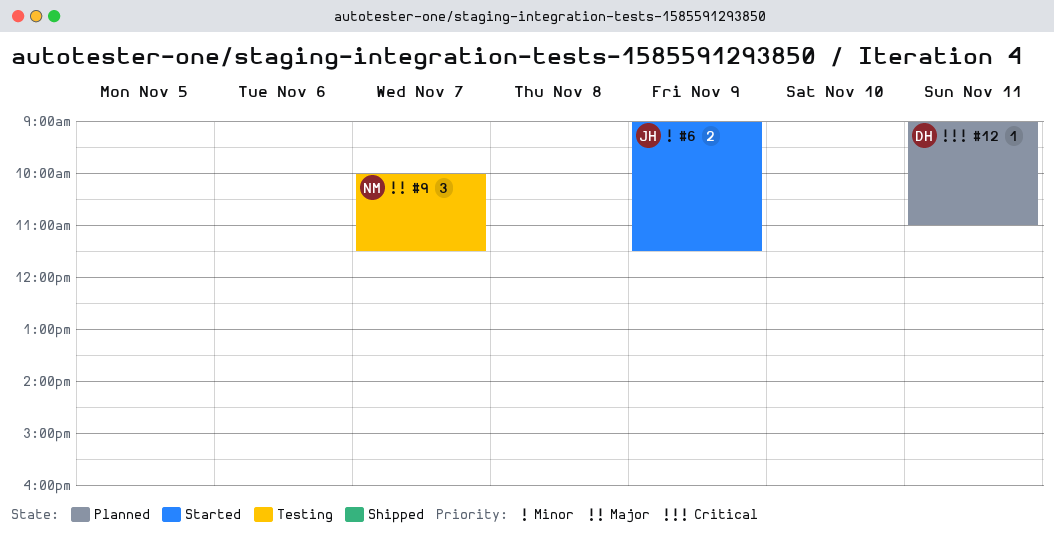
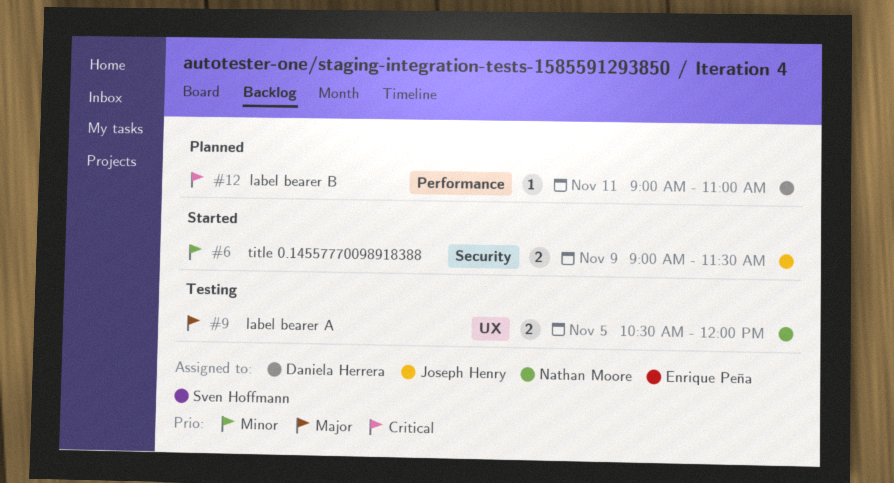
#9, estimate: 3 -> 2
#9, day: Nov 7 -> Nov 5
#9, begins: 10:00 -> 10:30
#9, ends: 11:30 -> 12:00

